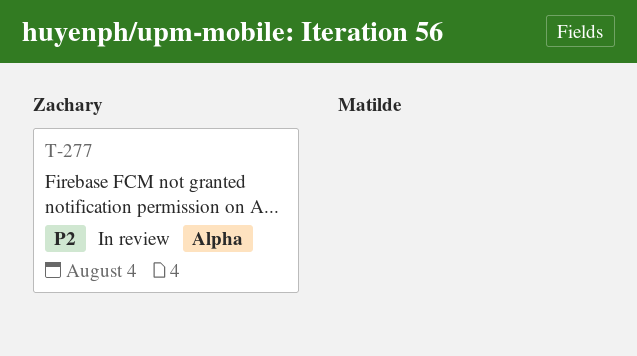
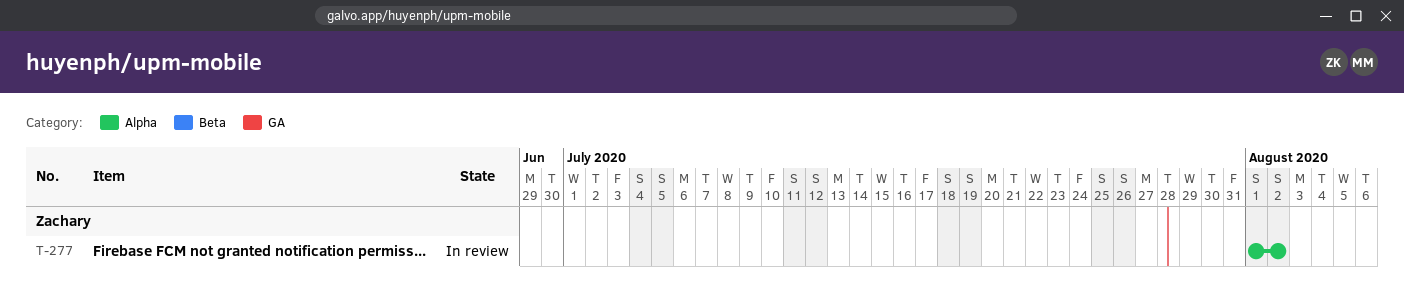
T-277, due: Aug 4 -> Aug 2

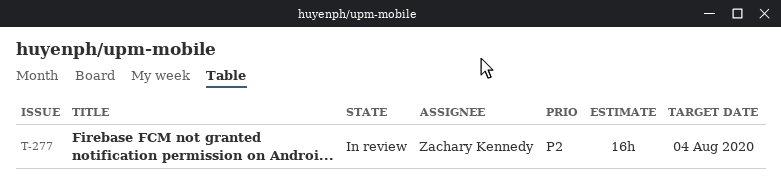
T-277, due: Aug 2 -> Aug 4

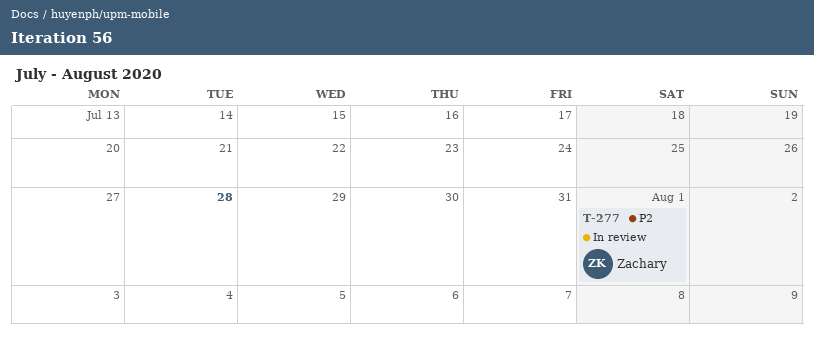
T-277, due: Aug 4 -> Aug 1

